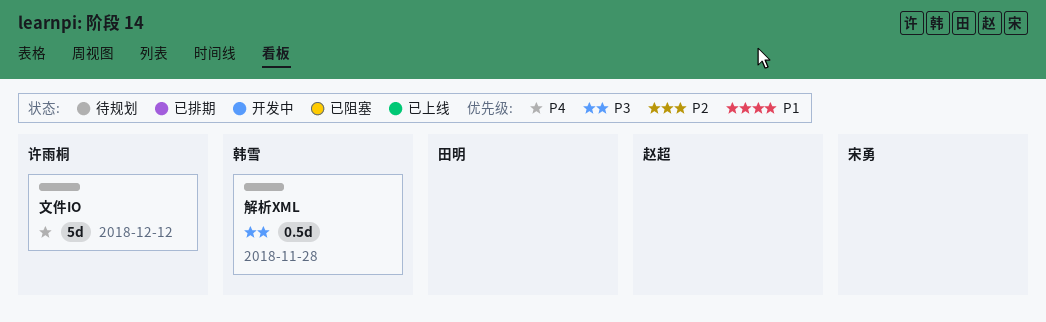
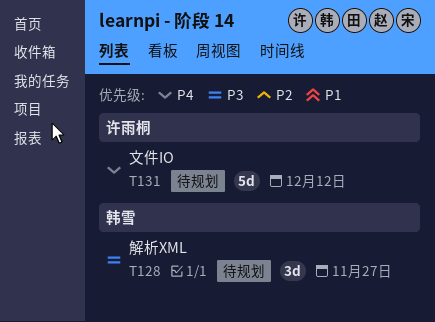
解析XML, estimate: 0.5d -> 3d
解析XML, due: Nov 28 -> Nov 27

